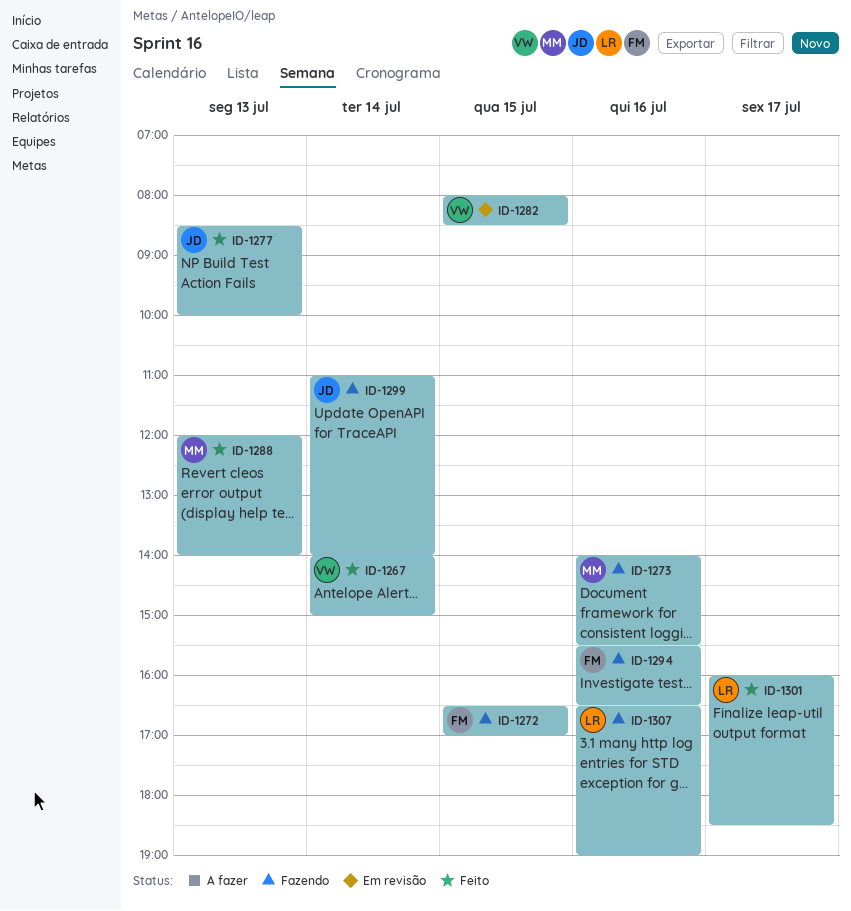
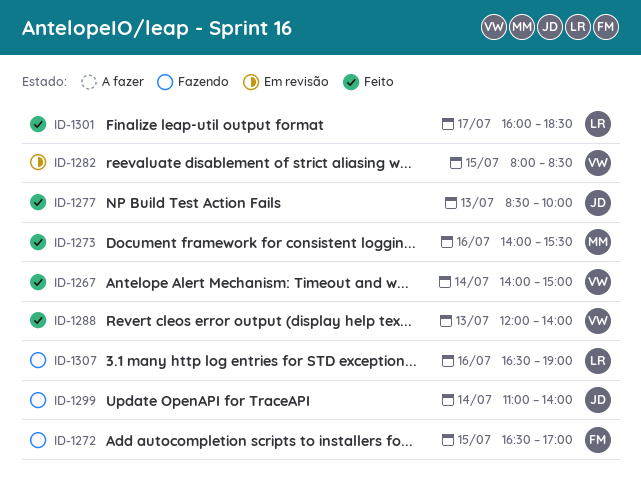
ID-1273, status: Fazendo -> Feito
ID-1288, owner: MM -> VW
ID-1294: present -> none

